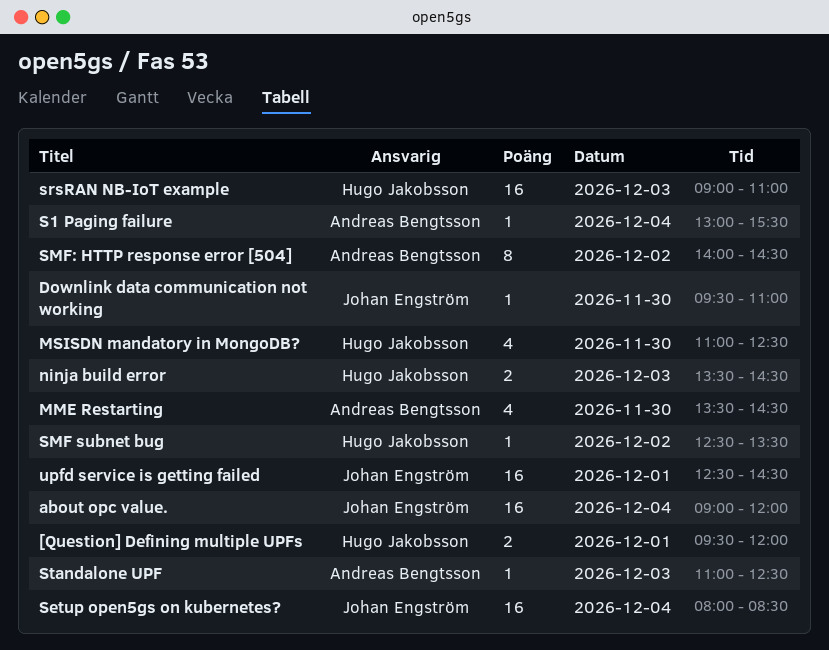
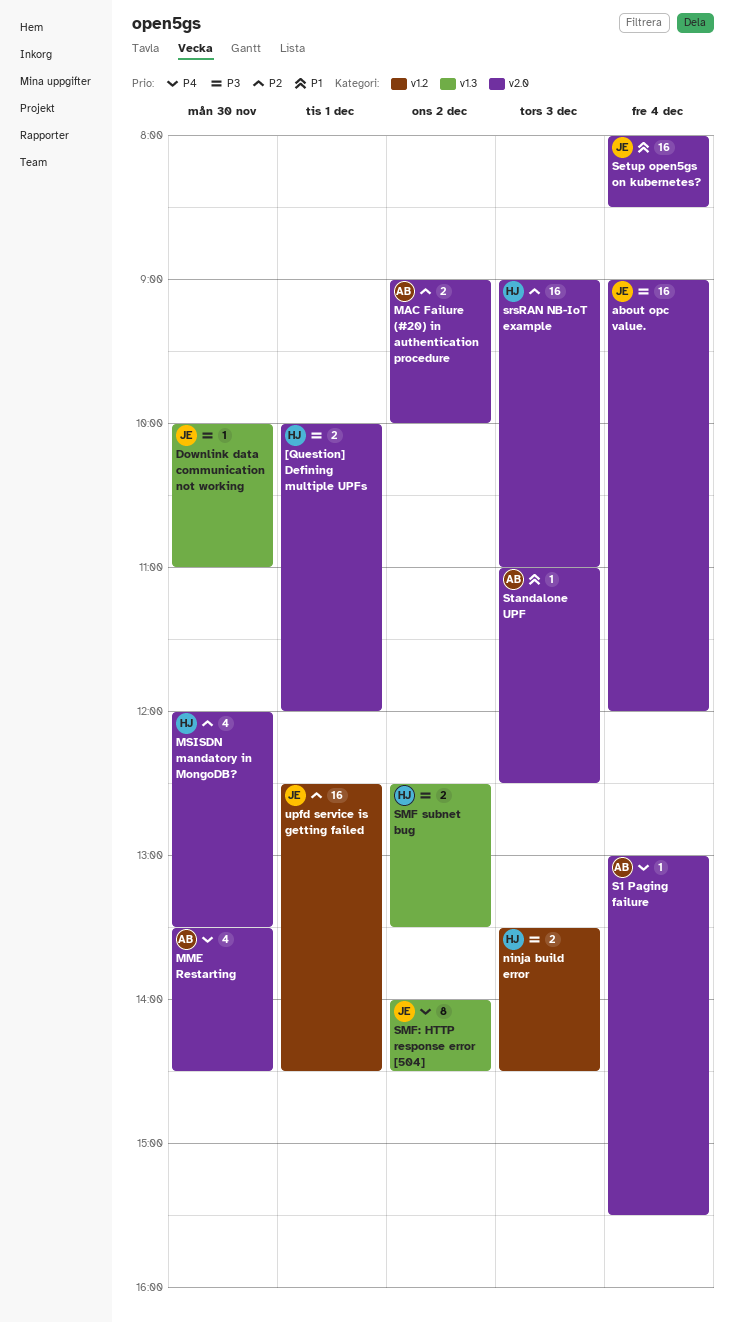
[Question] Defining multiple UPFs, begins: 09:30 -> 10:00
Downlink data communication not working, begins: 09:30 -> 10:00
MAC Failure (#20) in authentication procedure: none -> present
MSISDN mandatory in MongoDB?, begins: 11:00 -> 12:00
MSISDN mandatory in MongoDB?, ends: 12:30 -> 13:30
SMF subnet bug, estimate: 1 -> 2
SMF: HTTP response error [504], owner: Andreas Bengtsson -> Johan Engström

